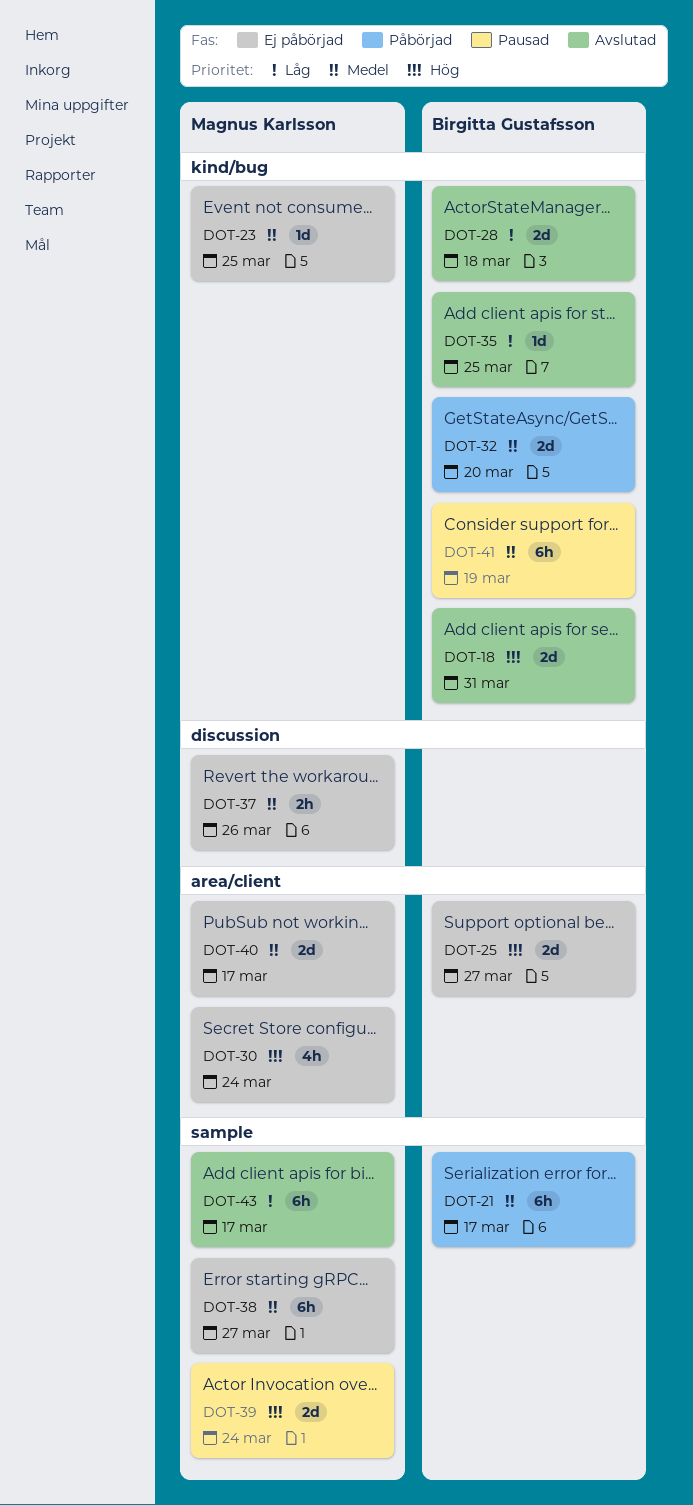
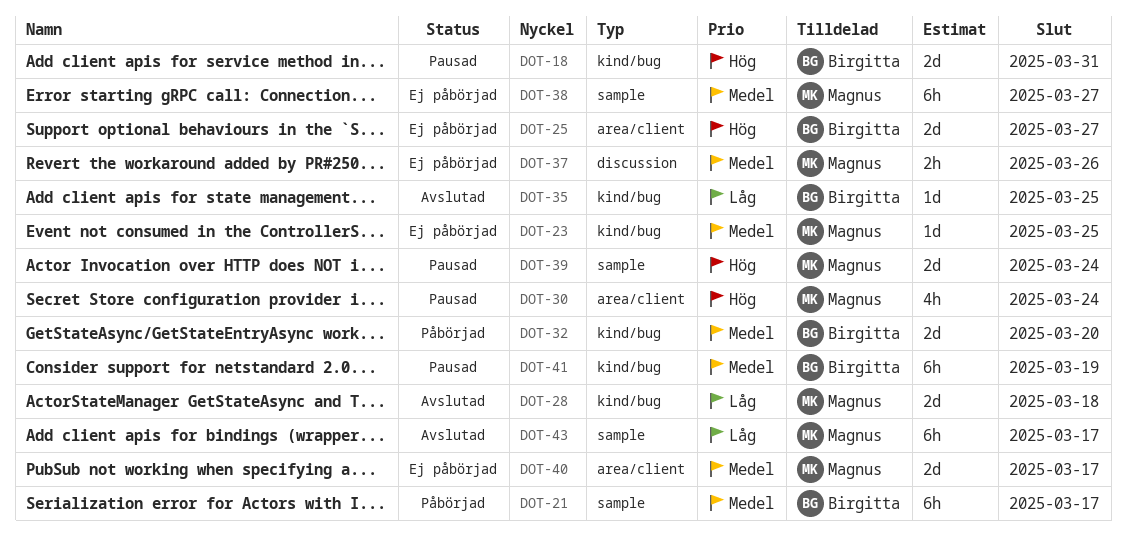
DOT-18, status: Avslutad -> Pausad
DOT-28, owner: Birgitta Gustafsson -> Magnus Karlsson
DOT-30, status: Ej påbörjad -> Pausad

